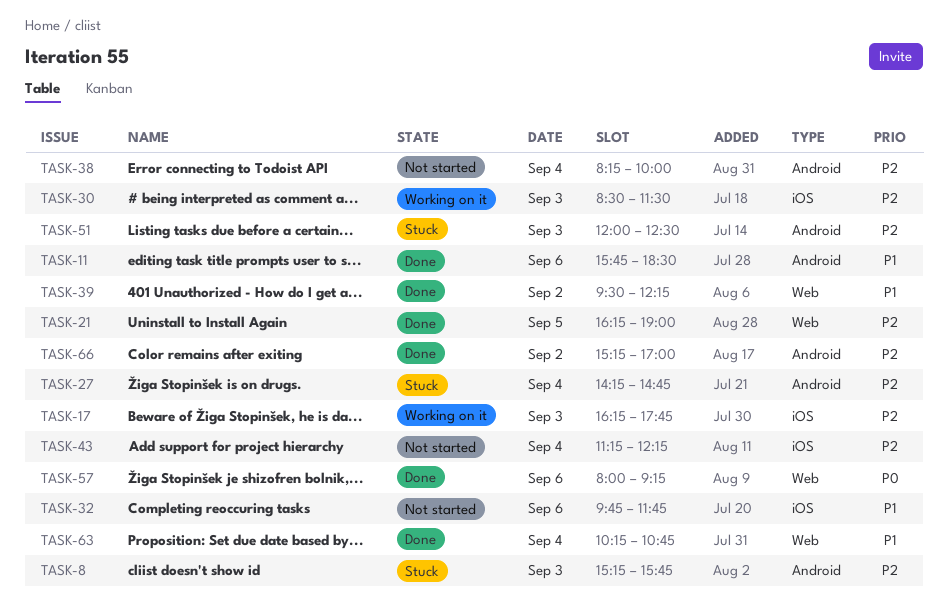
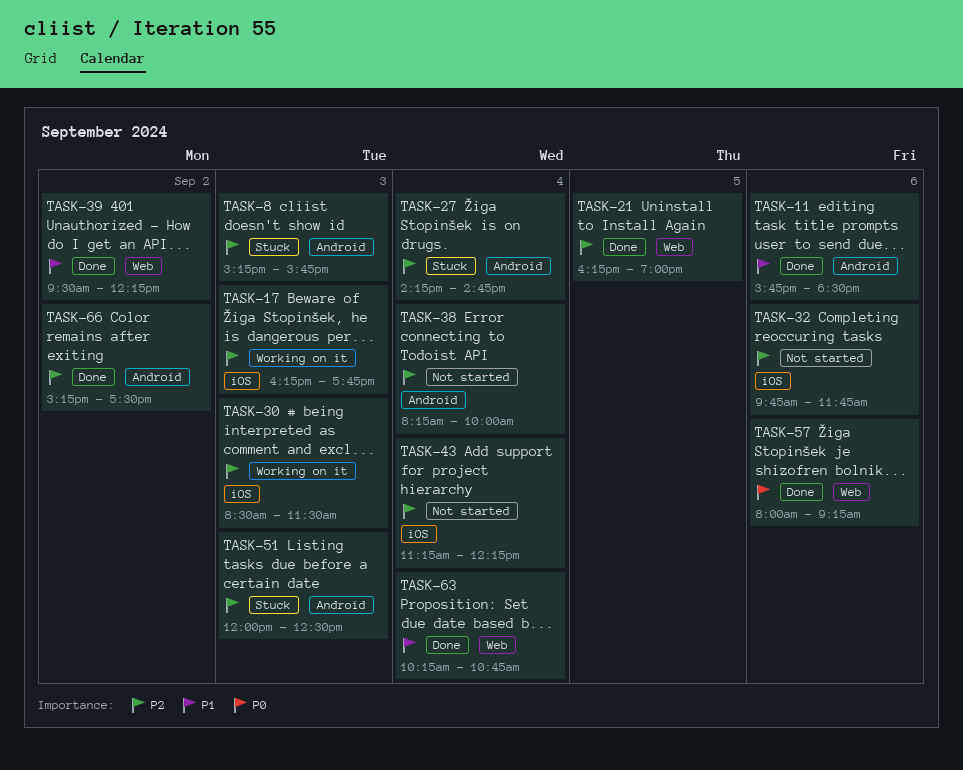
TASK-32, priority: P1 -> P2
TASK-66, ends: 17:00 -> 17:30

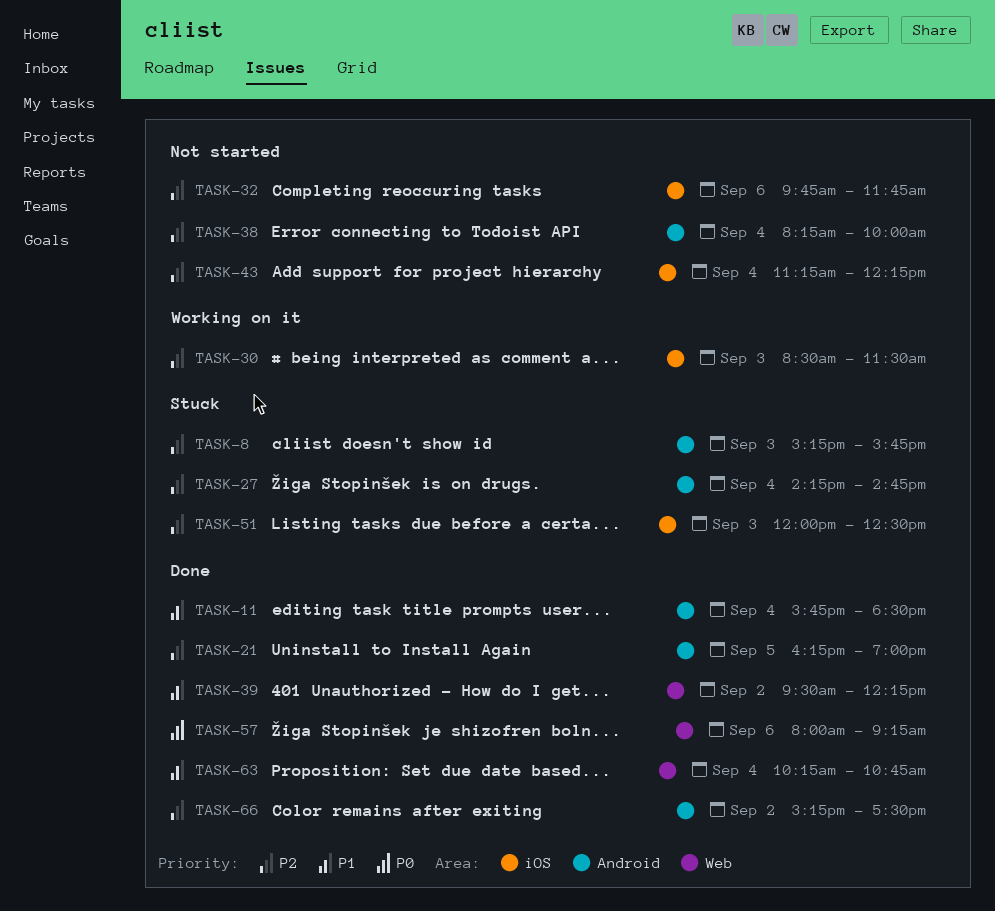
TASK-11, day: Sep 6 -> Sep 4
TASK-17: present -> none
TASK-21, label: Web -> Android
TASK-51, label: Android -> iOS

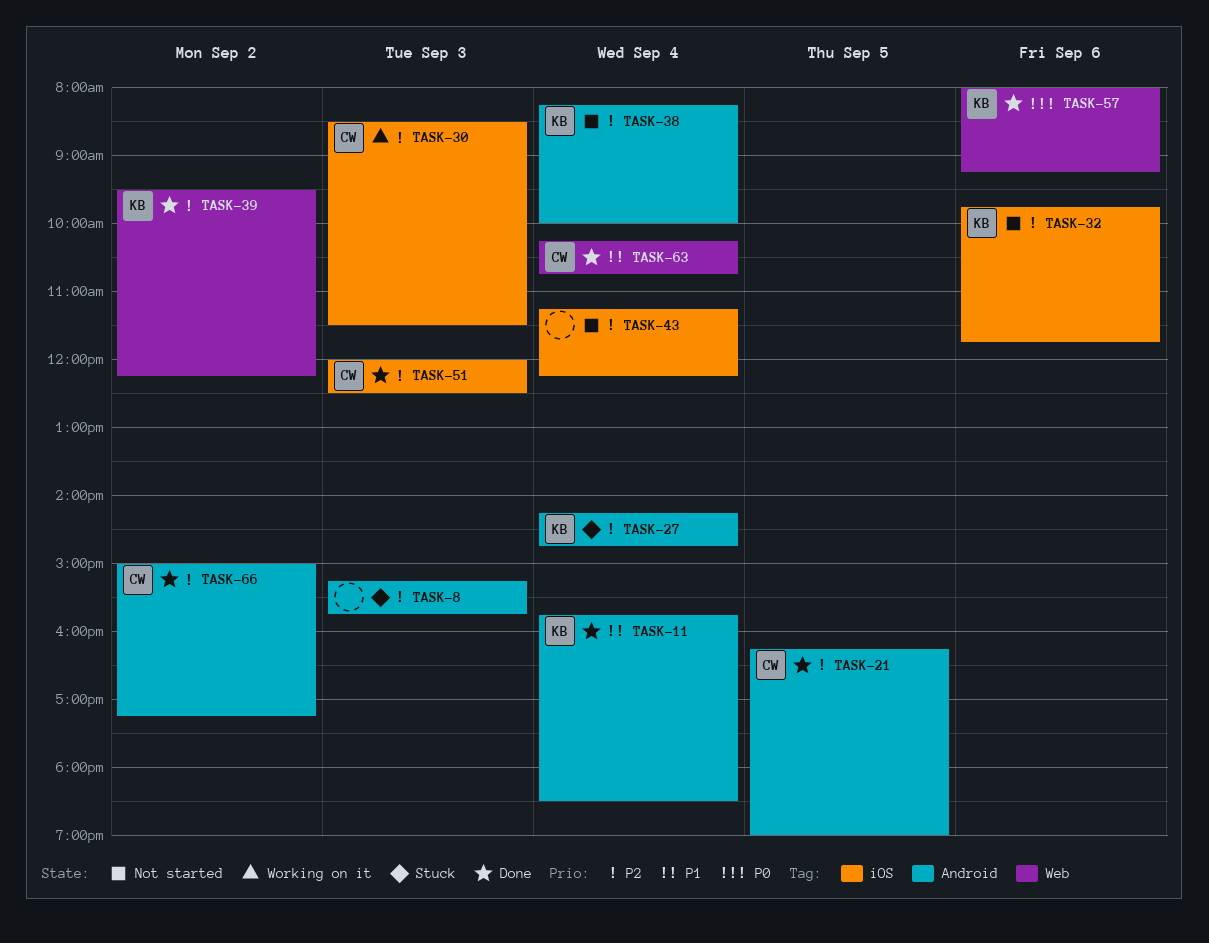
TASK-39, priority: P1 -> P2
TASK-51, status: Stuck -> Done
TASK-66, begins: 15:15 -> 15:00
TASK-66, ends: 17:30 -> 17:15

